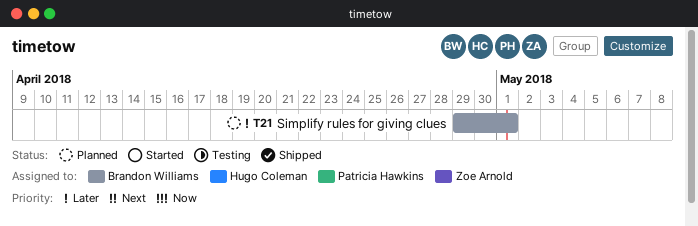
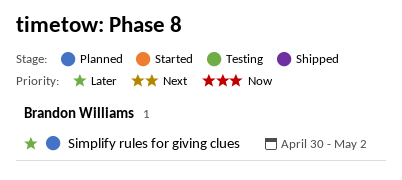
Simplify rules for giving clues, start: Apr 29 -> Apr 30
Simplify rules for giving clues, due: May 1 -> May 2

